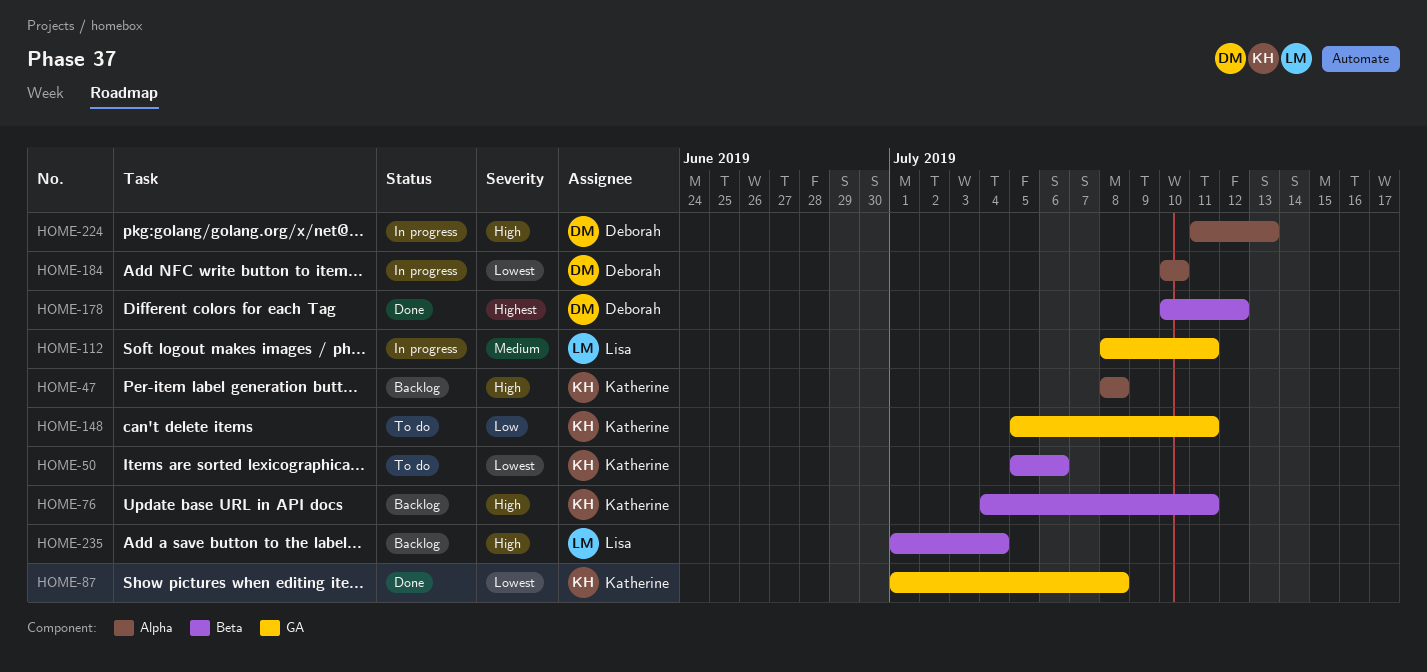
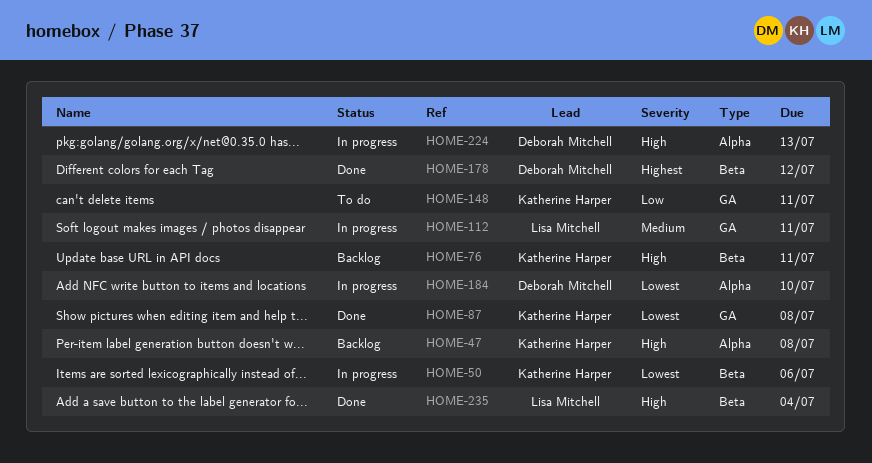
HOME-50, status: To do -> In progress
HOME-235, status: Backlog -> Done

